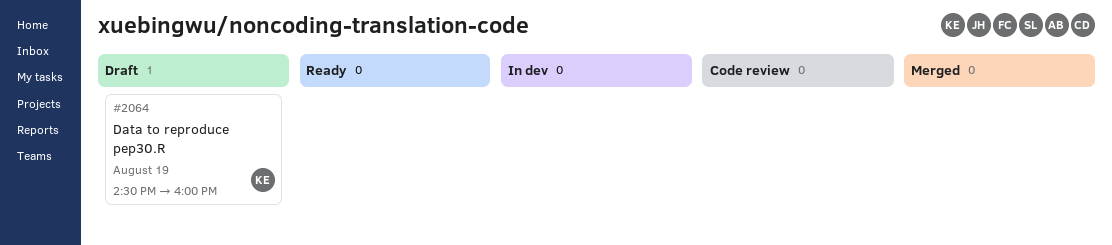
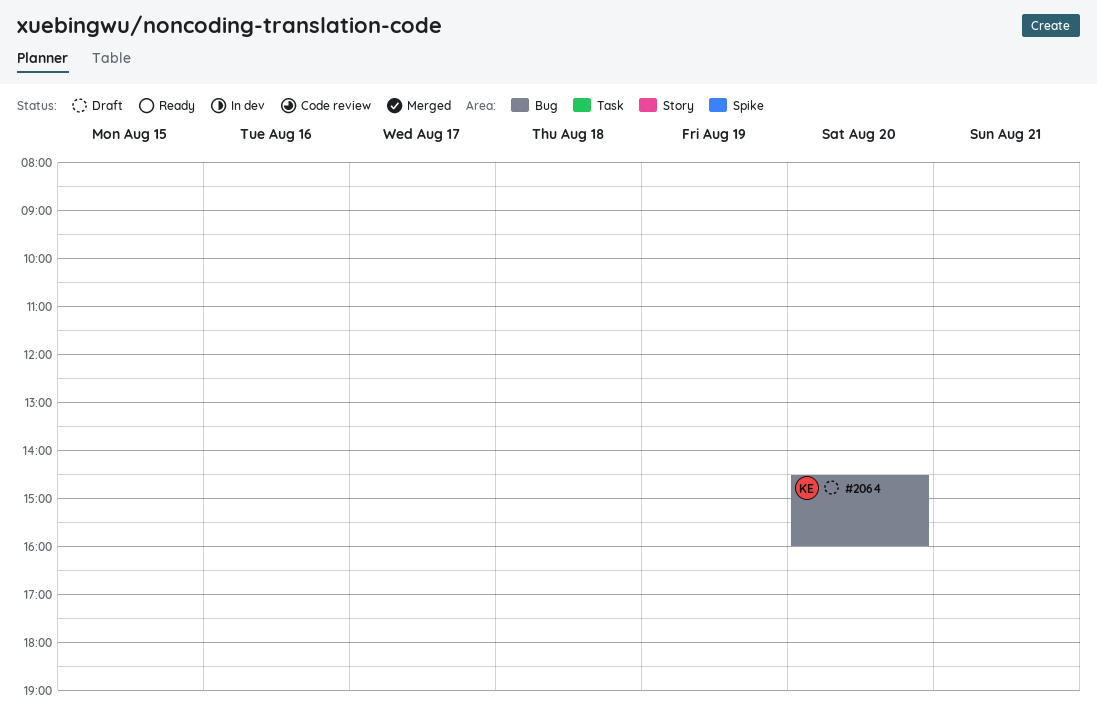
#2064, day: Aug 19 -> Aug 20

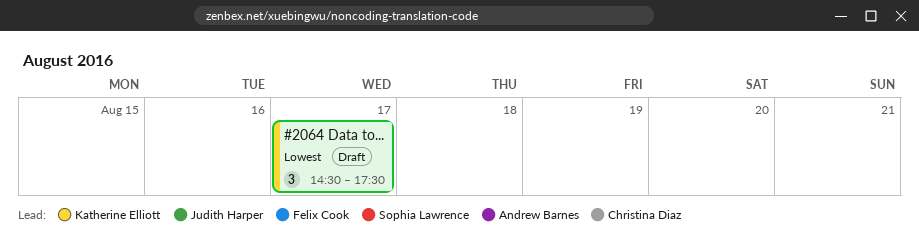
#2064, day: Aug 20 -> Aug 17
#2064, ends: 16:00 -> 17:30

